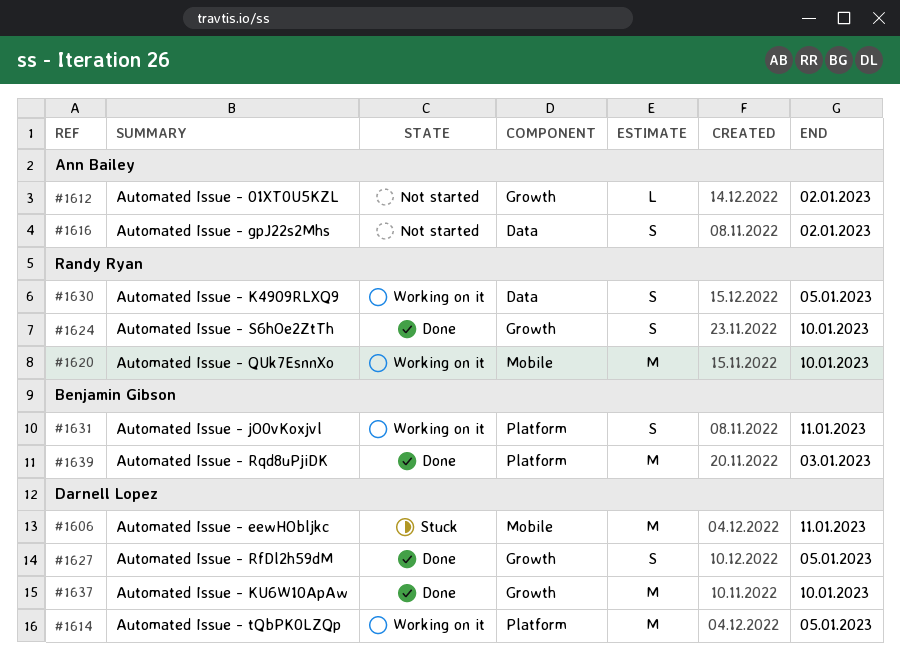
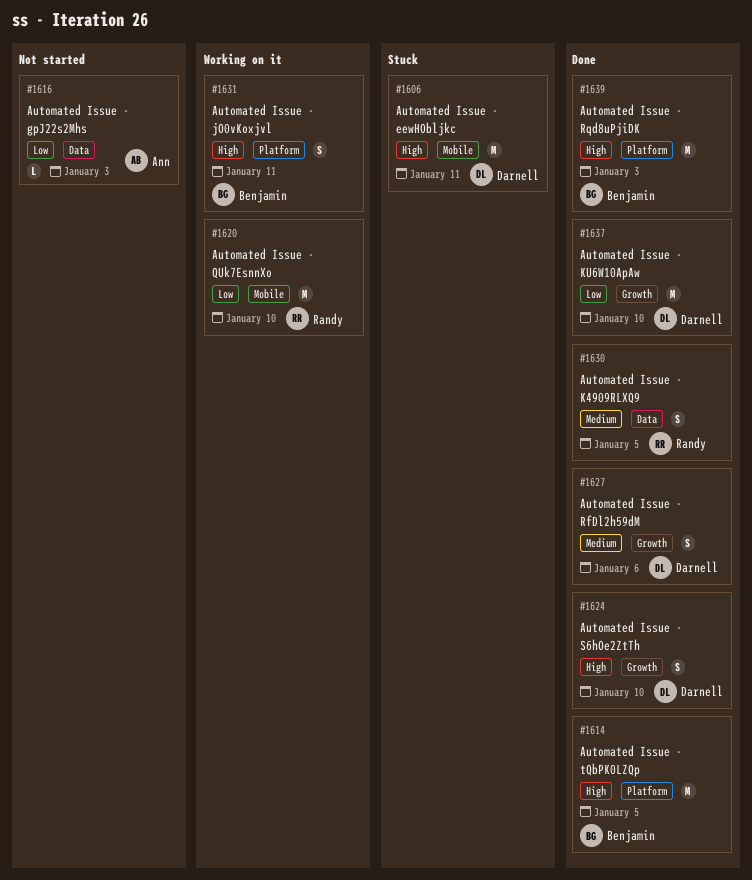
#1612: present -> none
#1614, status: Working on it -> Done
#1614, owner: Darnell Lopez -> Benjamin Gibson
#1616, estimate: S -> L
#1616, due: Jan 2 -> Jan 3
#1624, owner: Randy Ryan -> Darnell Lopez
#1627, due: Jan 5 -> Jan 6
#1630, status: Working on it -> Done

